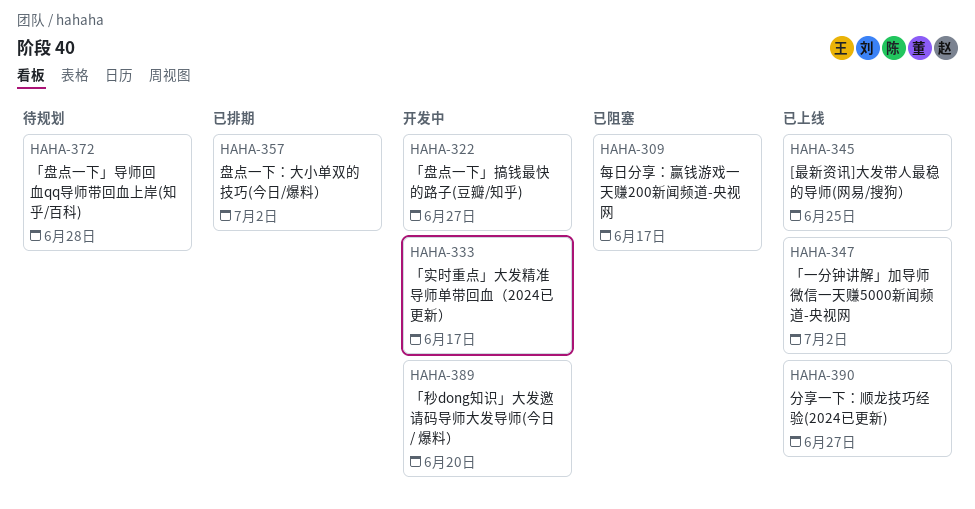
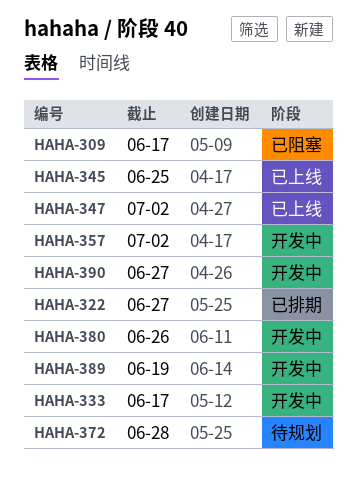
HAHA-322, status: 开发中 -> 已排期
HAHA-357, status: 已排期 -> 开发中
HAHA-380: none -> present
HAHA-389, due: Jun 20 -> Jun 19
HAHA-390, status: 已上线 -> 开发中

